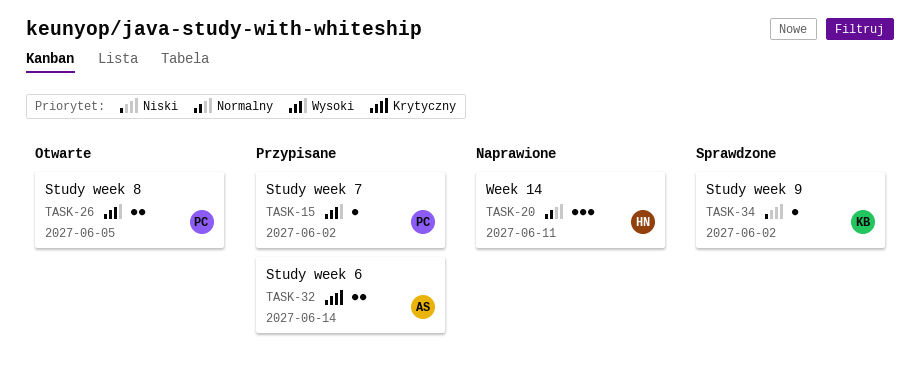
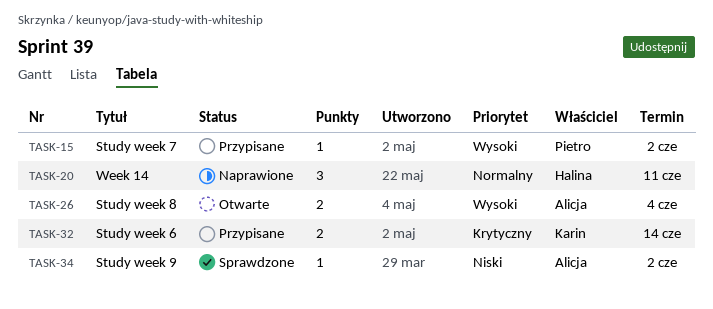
TASK-26, owner: Pietro -> Alicja
TASK-26, due: Jun 5 -> Jun 4
TASK-32, owner: Alicja -> Karin
TASK-34, owner: Karin -> Alicja

